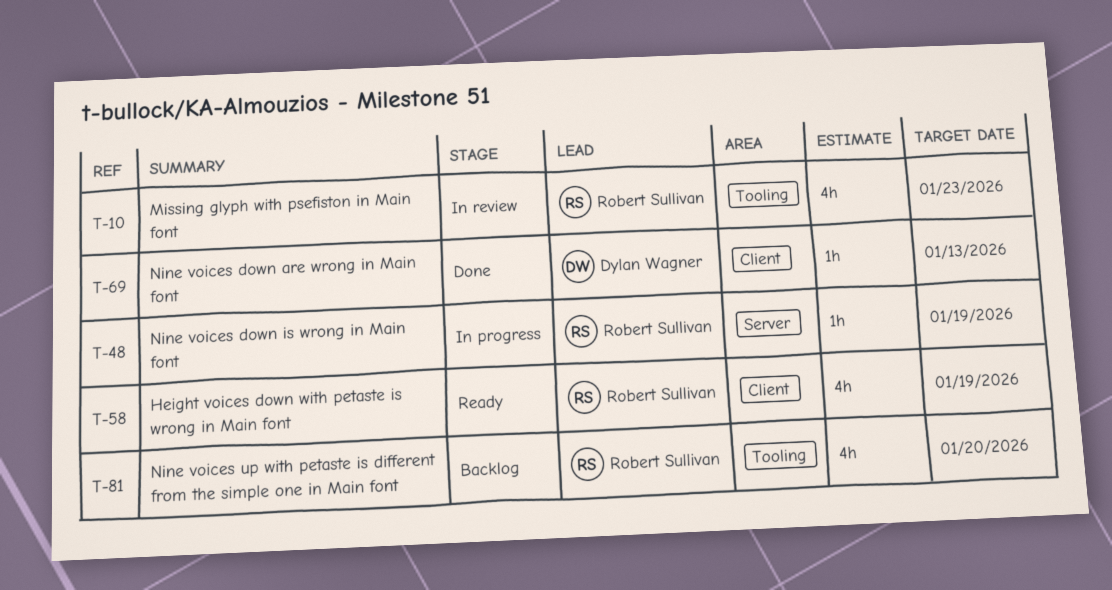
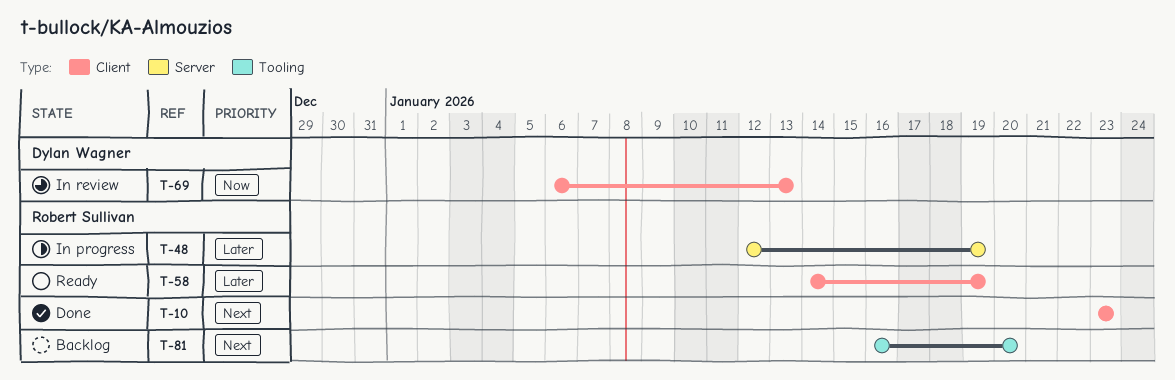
T-10, status: In review -> Done
T-10, label: Tooling -> Client
T-69, status: Done -> In review

